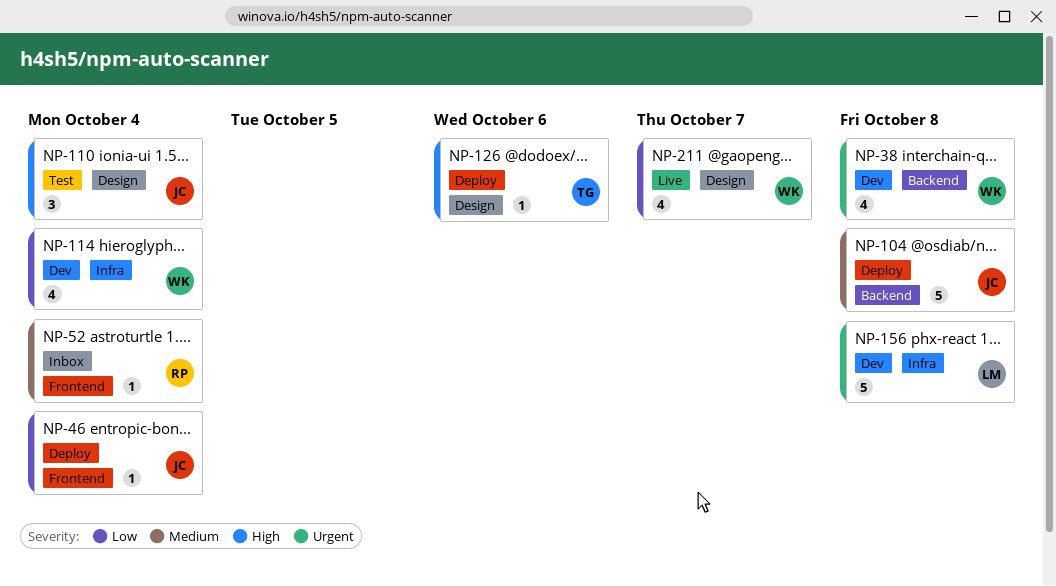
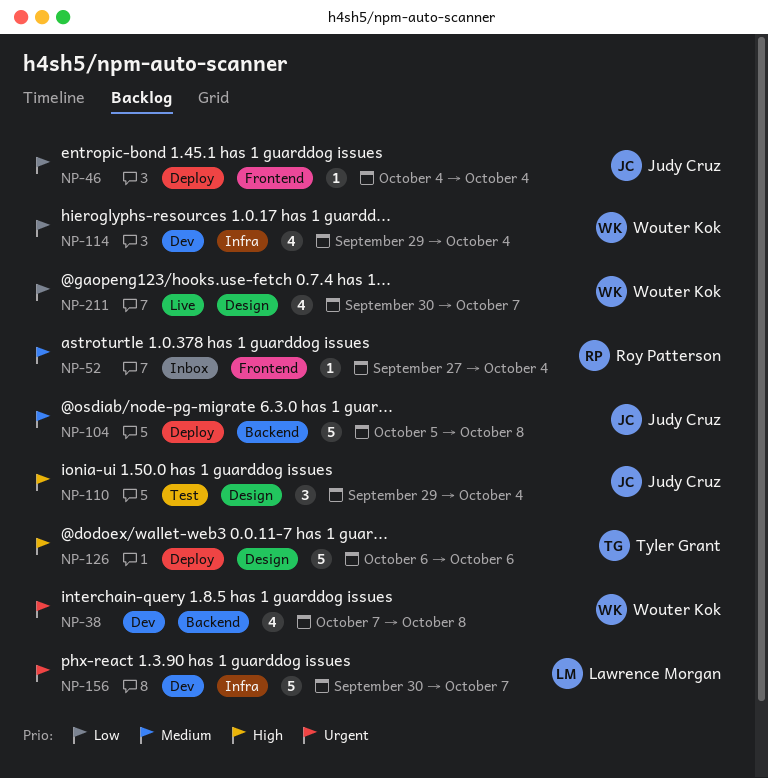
NP-126, estimate: 1 -> 5
NP-156, due: Oct 8 -> Oct 7

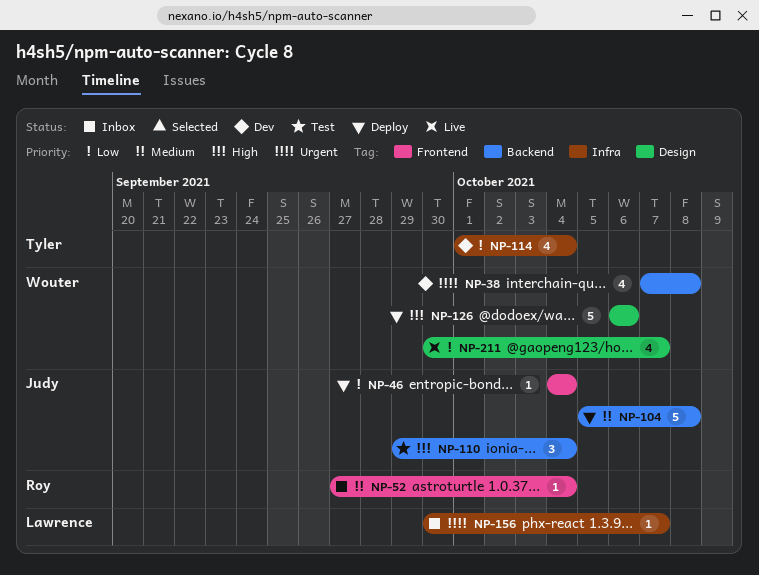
NP-110, label: Design -> Backend
NP-114, owner: Wouter Kok -> Tyler Grant
NP-114, start: Sep 29 -> Oct 1
NP-126, owner: Tyler Grant -> Wouter Kok
NP-156, status: Dev -> Inbox
NP-156, estimate: 5 -> 1

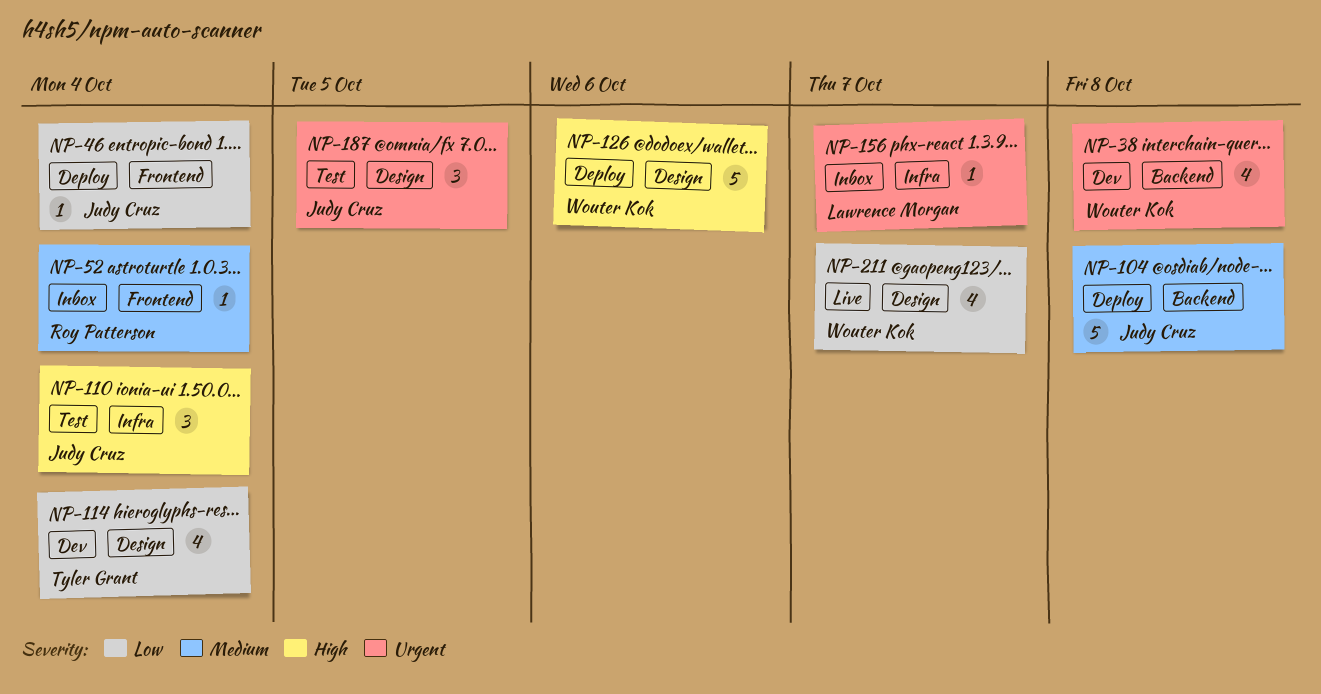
NP-110, label: Backend -> Infra
NP-114, label: Infra -> Design
NP-187: none -> present

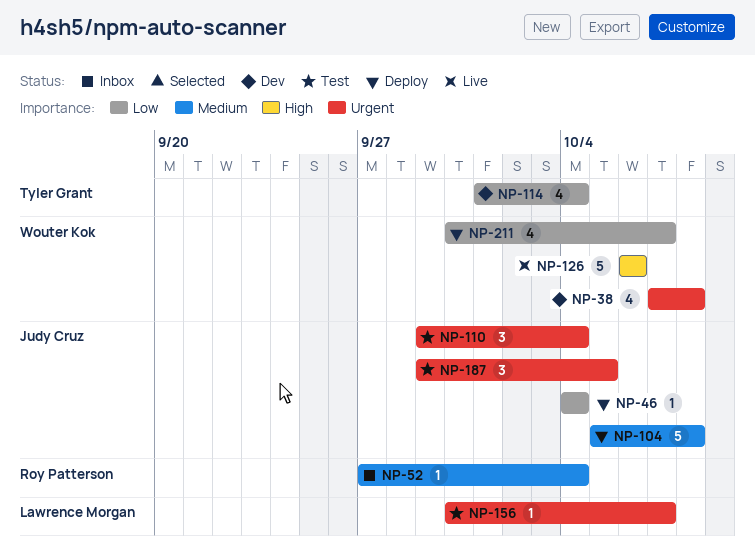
NP-110, priority: High -> Urgent
NP-126, status: Deploy -> Live
NP-156, status: Inbox -> Test
NP-211, status: Live -> Deploy

